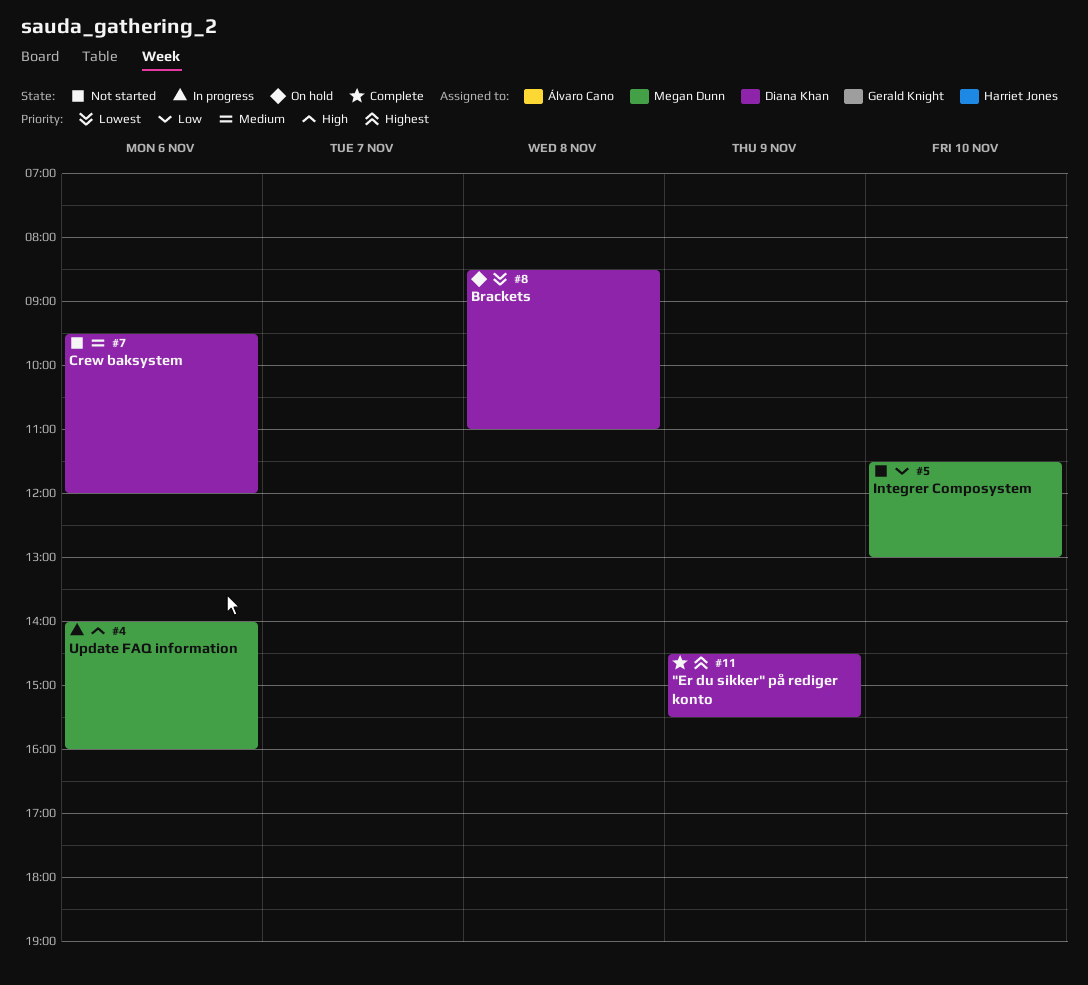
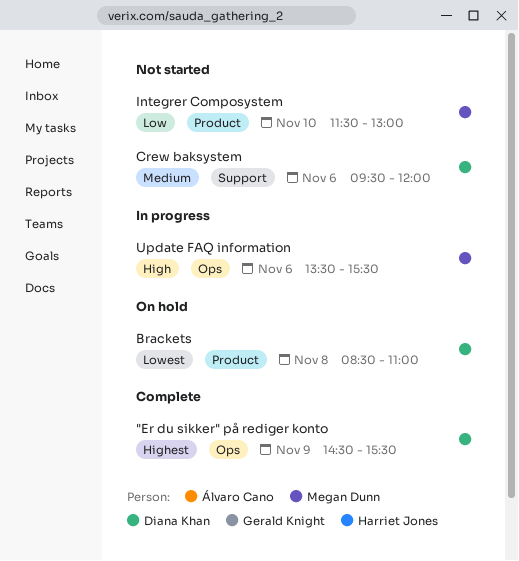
Update FAQ information, begins: 14:00 -> 13:30
Update FAQ information, ends: 16:00 -> 15:30

